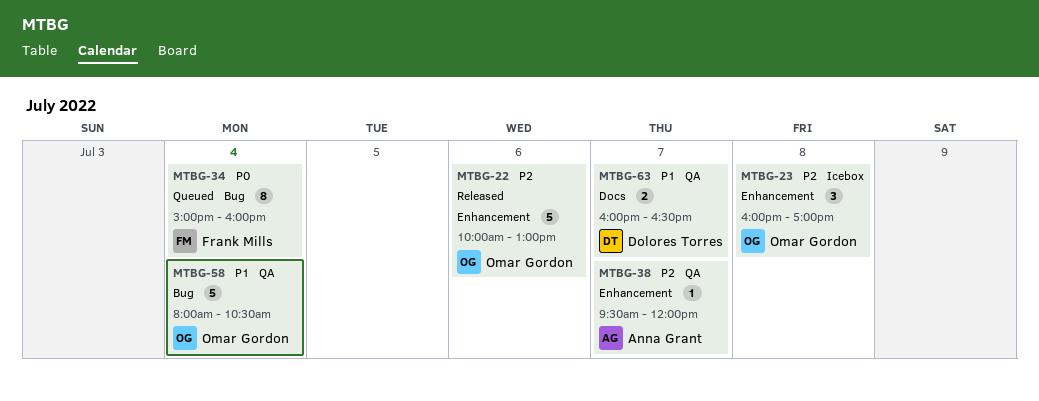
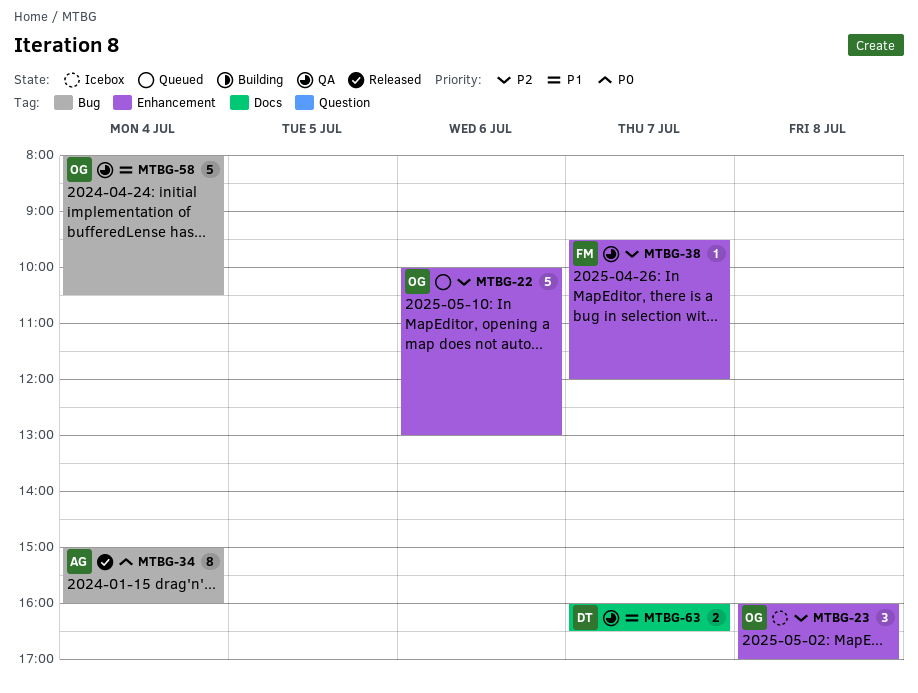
MTBG-22, status: Released -> Queued
MTBG-34, status: Queued -> Released
MTBG-34, owner: Frank Mills -> Anna Grant
MTBG-38, owner: Anna Grant -> Frank Mills

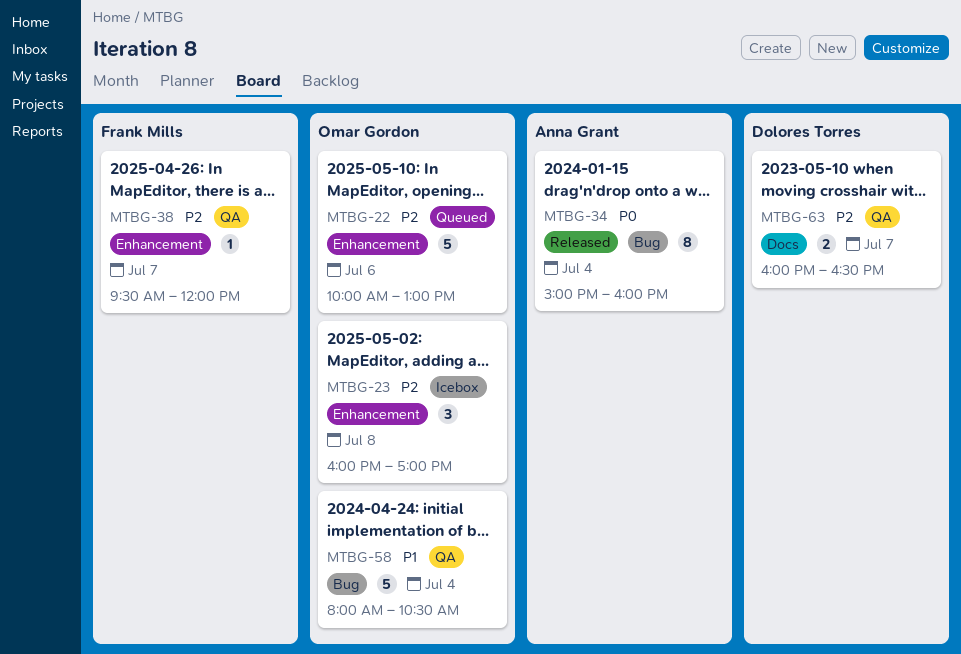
MTBG-63, priority: P1 -> P2

